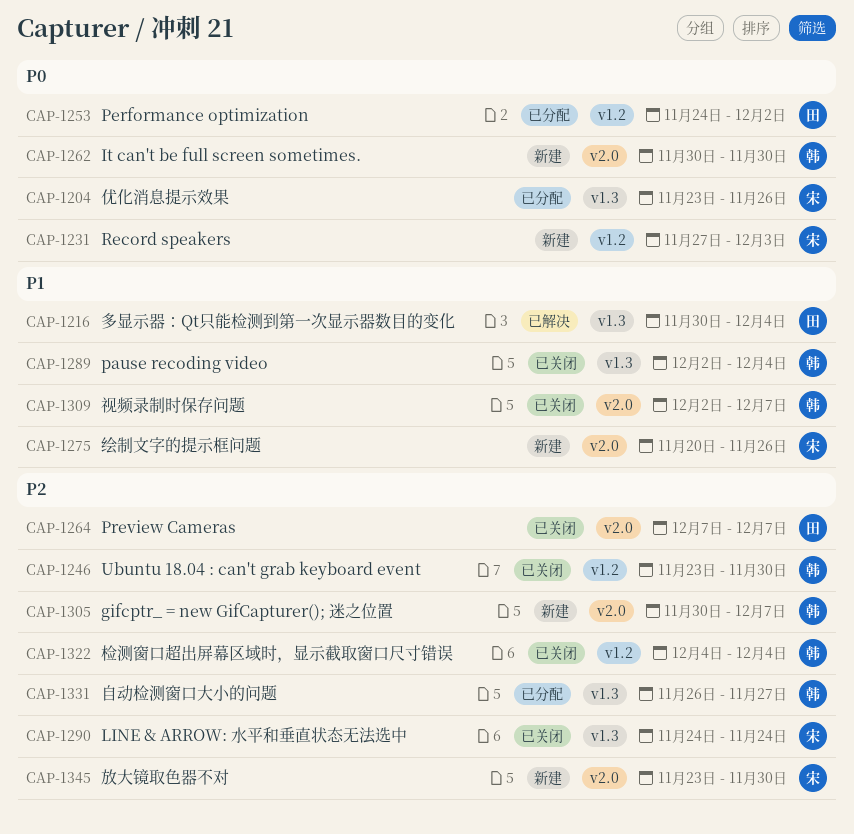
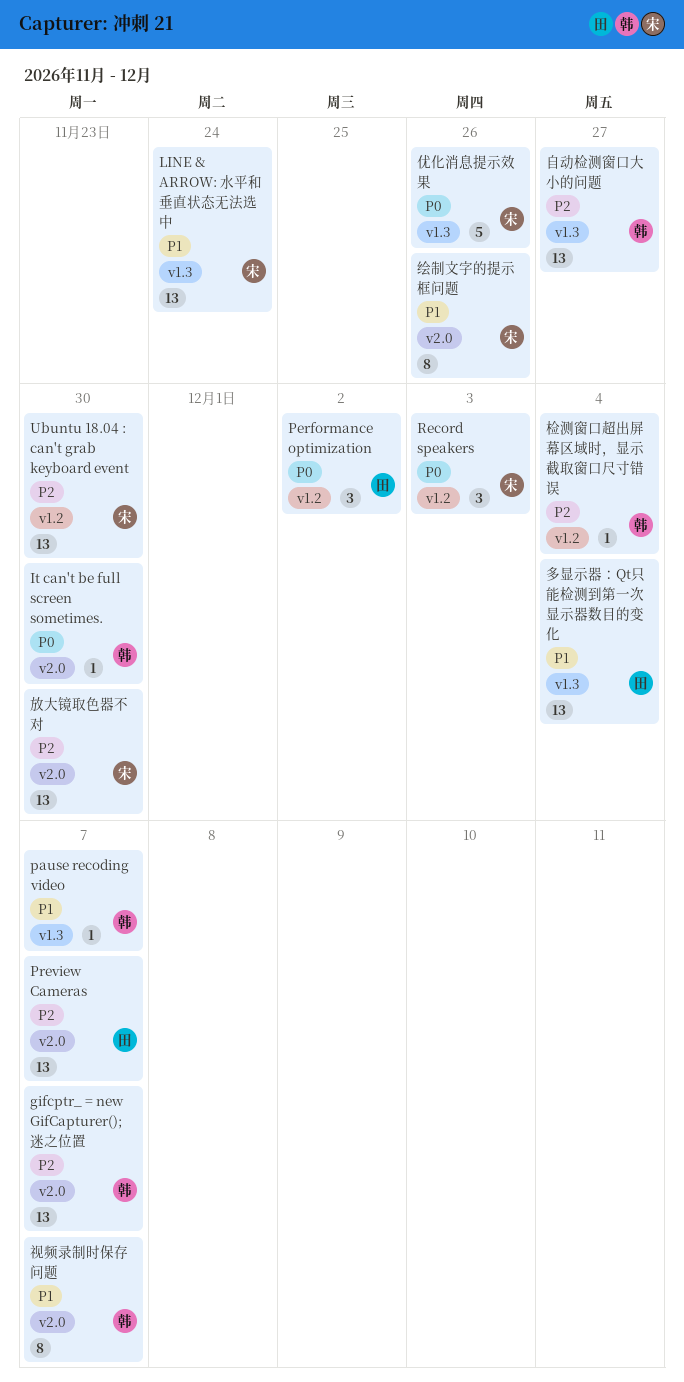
LINE & ARROW: 水平和垂直状态无法选中, priority: P2 -> P1
pause recoding video, due: Dec 4 -> Dec 7
Ubuntu 18.04 : can't grab keyboard event, owner: 韩 -> 宋

